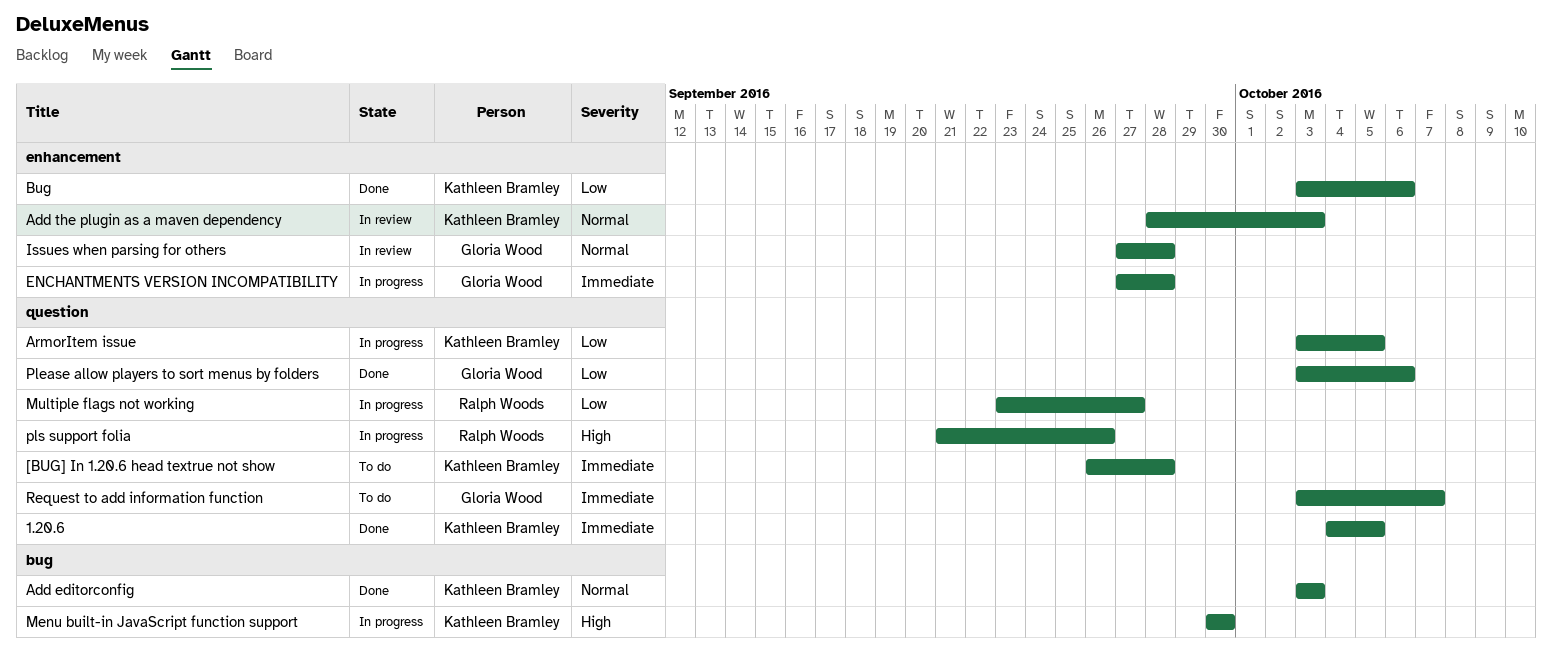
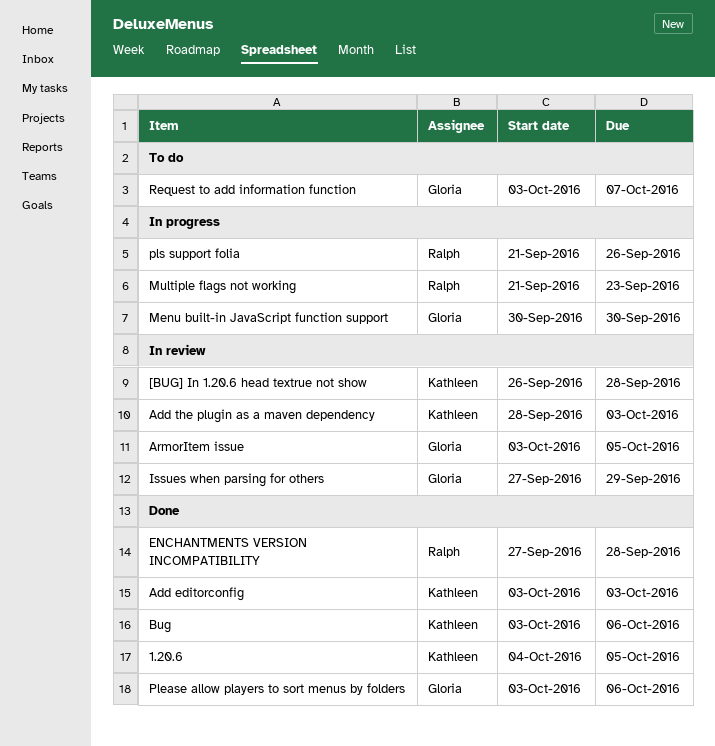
[BUG] In 1.20.6 head textrue not show, status: To do -> In review
ArmorItem issue, status: In progress -> In review
ArmorItem issue, owner: Kathleen Bramley -> Gloria Wood
ENCHANTMENTS VERSION INCOMPATIBILITY, status: In progress -> Done
ENCHANTMENTS VERSION INCOMPATIBILITY, owner: Gloria Wood -> Ralph Woods
Issues when parsing for others, due: Sep 28 -> Sep 29
Menu built-in JavaScript function support, owner: Kathleen Bramley -> Gloria Wood
Multiple flags not working, start: Sep 23 -> Sep 21
Multiple flags not working, due: Sep 27 -> Sep 23

